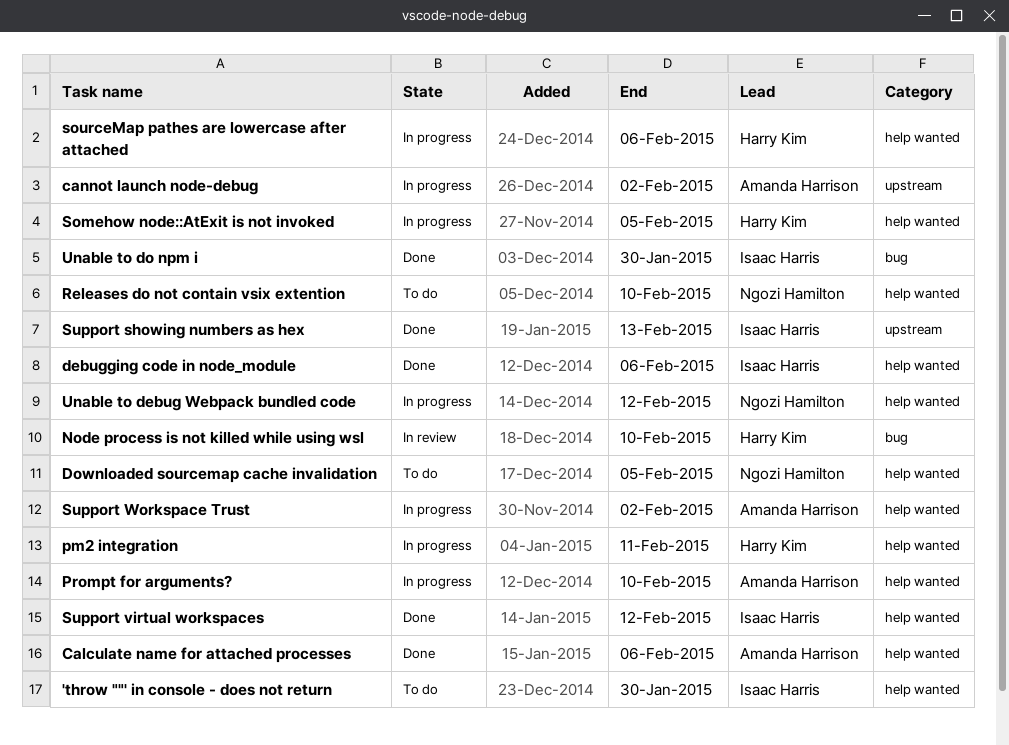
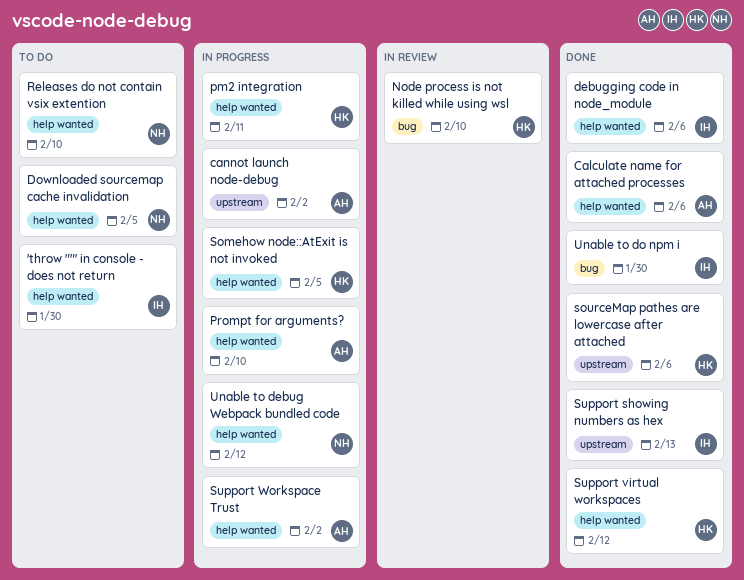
sourceMap pathes are lowercase after attached, status: In progress -> Done
sourceMap pathes are lowercase after attached, label: help wanted -> upstream
Support virtual workspaces, owner: Isaac Harris -> Harry Kim

